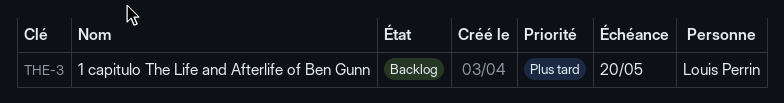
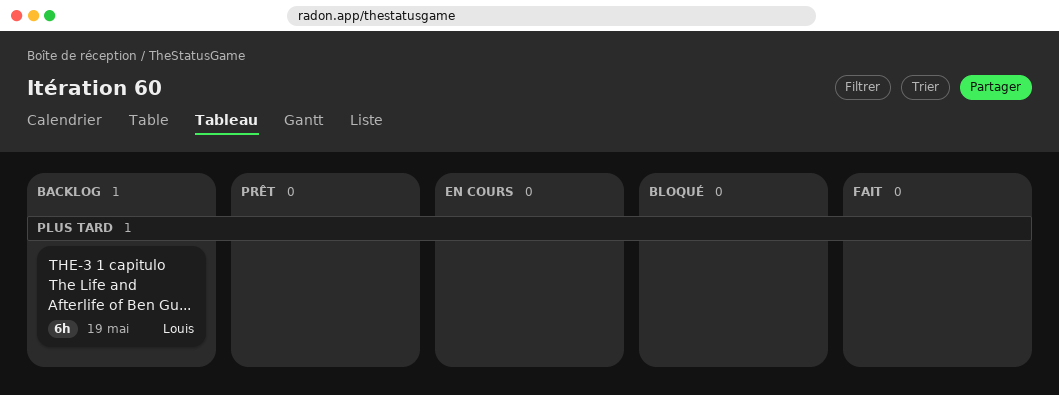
THE-3, due: May 20 -> May 19

